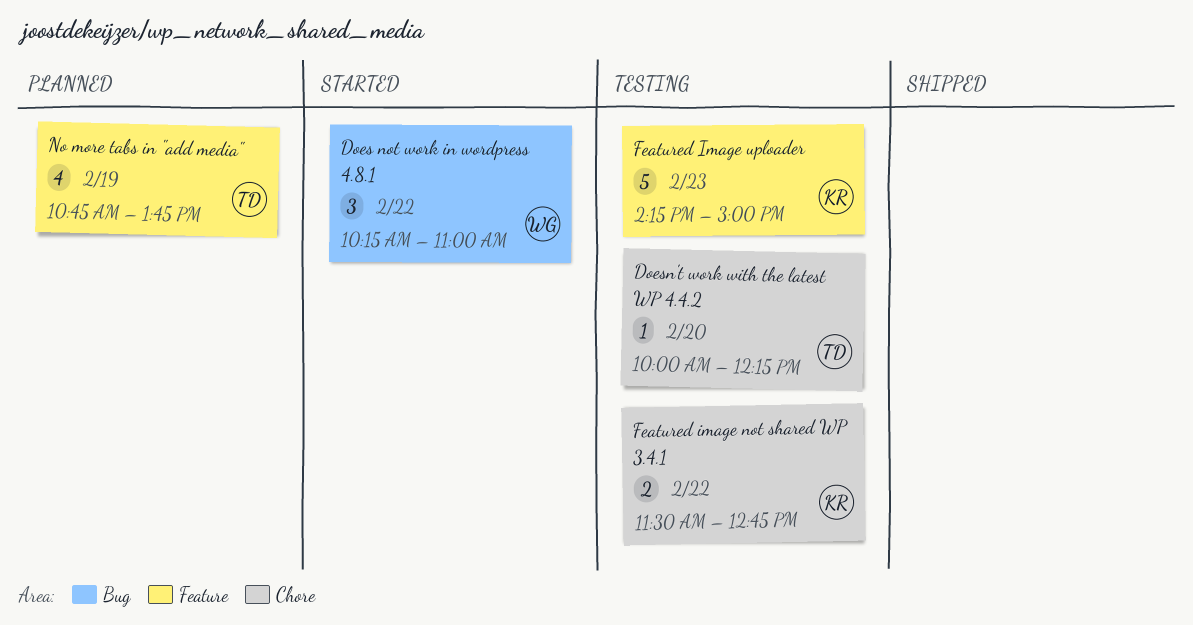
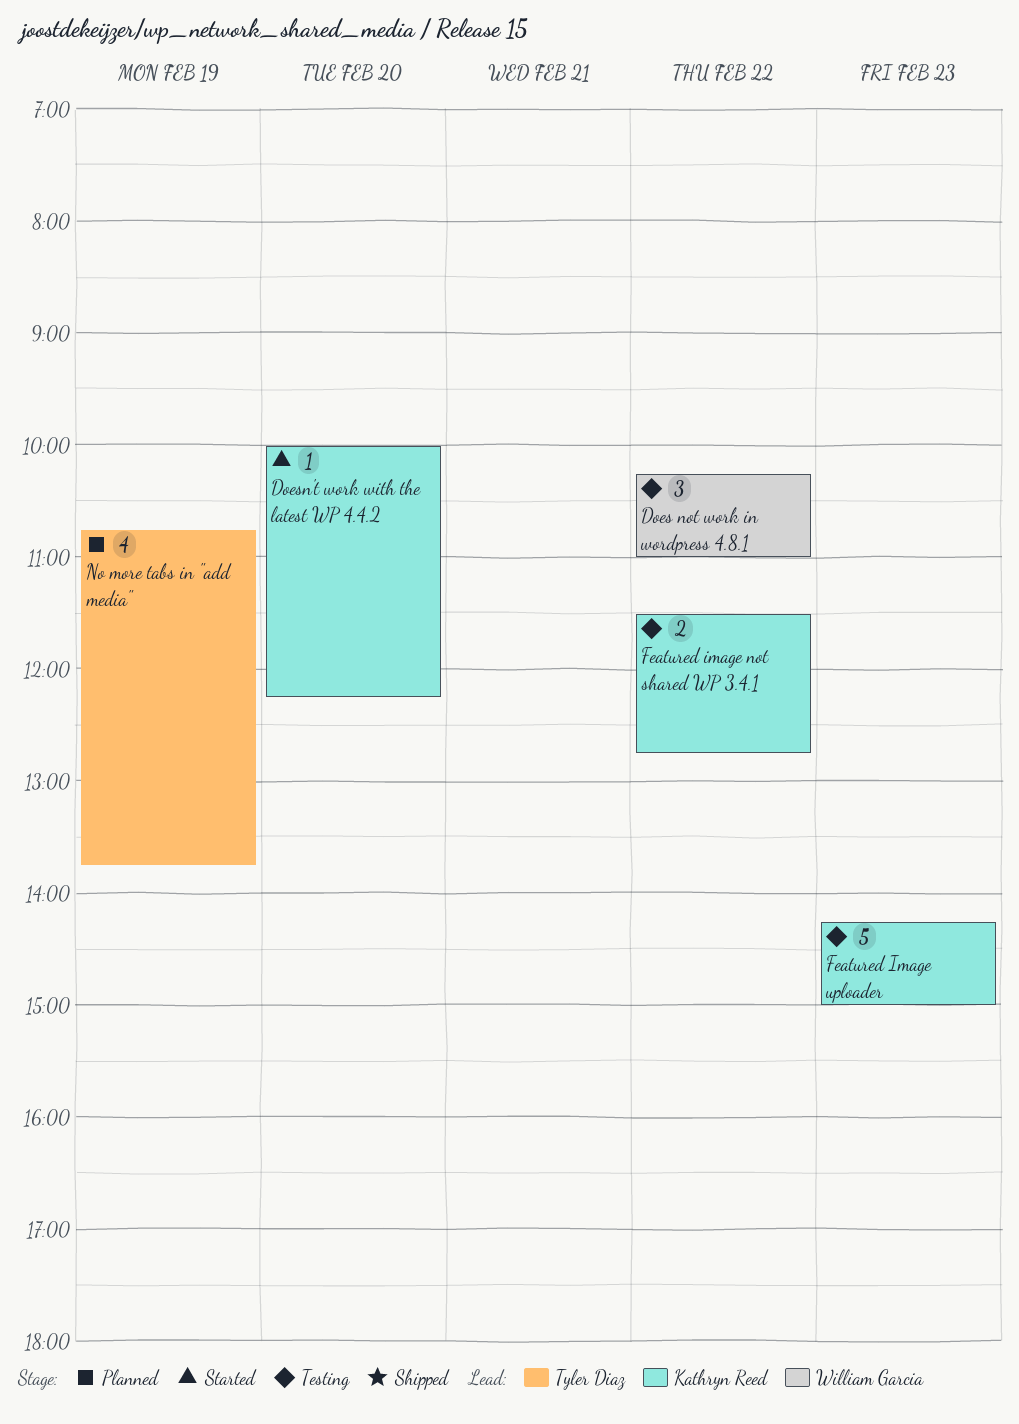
Does not work in wordpress 4.8.1, status: Started -> Testing
Doesn't work with the latest WP 4.4.2, status: Testing -> Started
Doesn't work with the latest WP 4.4.2, owner: Tyler Diaz -> Kathryn Reed

